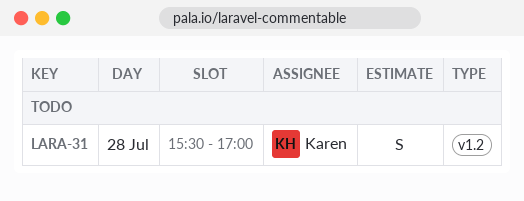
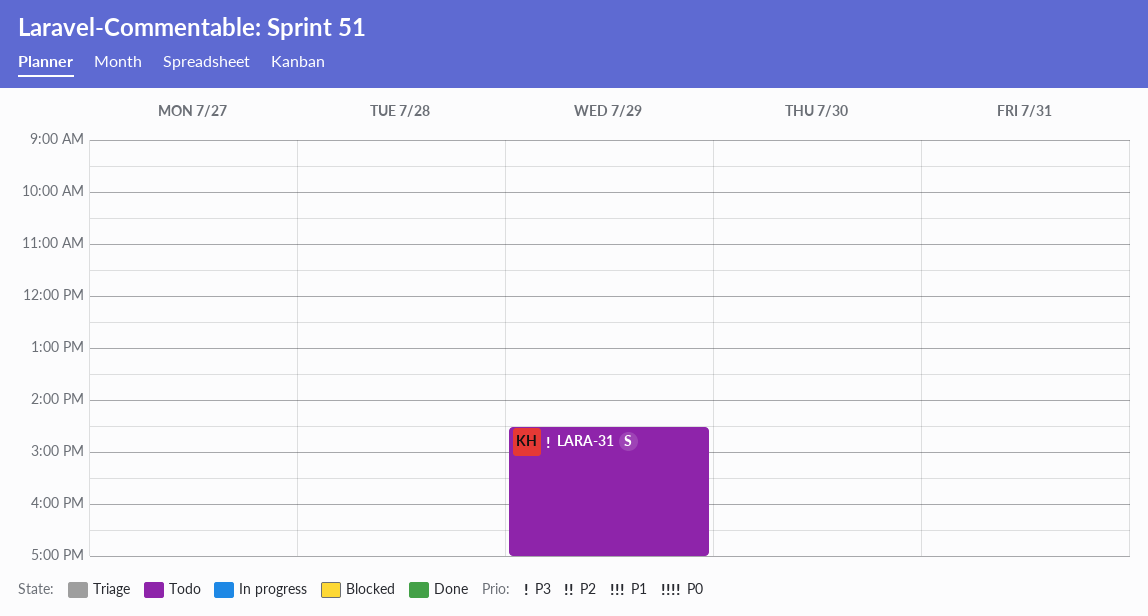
LARA-31, day: Jul 28 -> Jul 29
LARA-31, begins: 15:30 -> 14:30

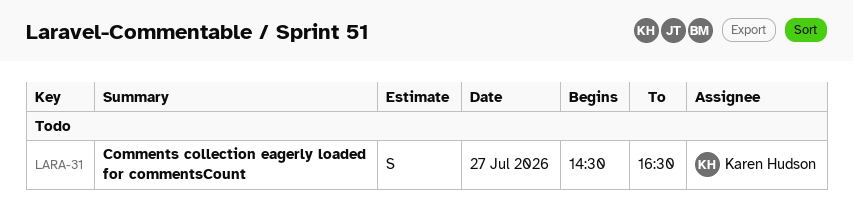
LARA-31, day: Jul 29 -> Jul 27
LARA-31, ends: 17:00 -> 16:30

